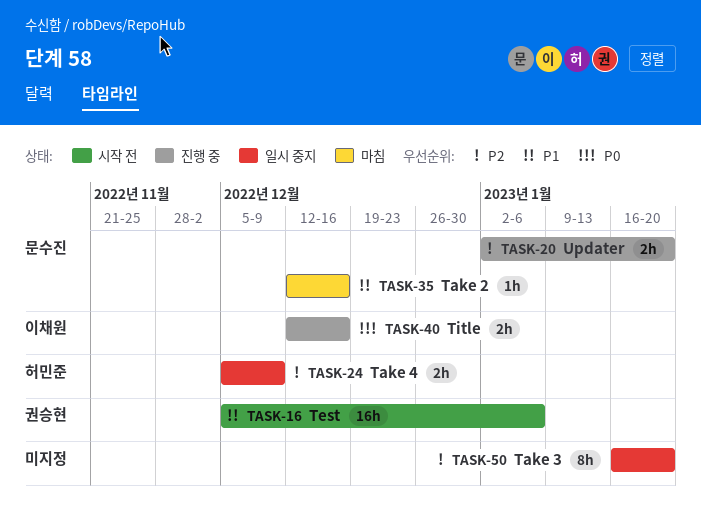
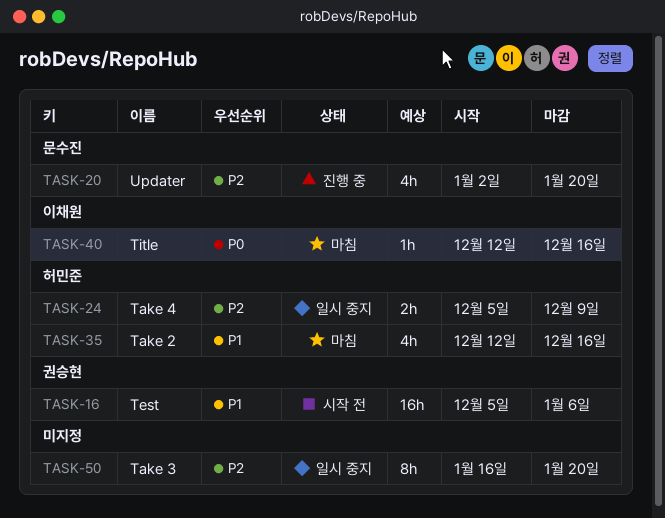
TASK-20, estimate: 2h -> 4h
TASK-35, owner: 문수진 -> 허민준
TASK-35, estimate: 1h -> 4h
TASK-40, status: 진행 중 -> 마침
TASK-40, estimate: 2h -> 1h

